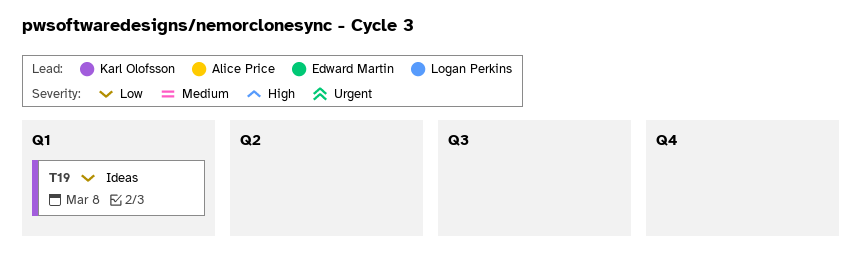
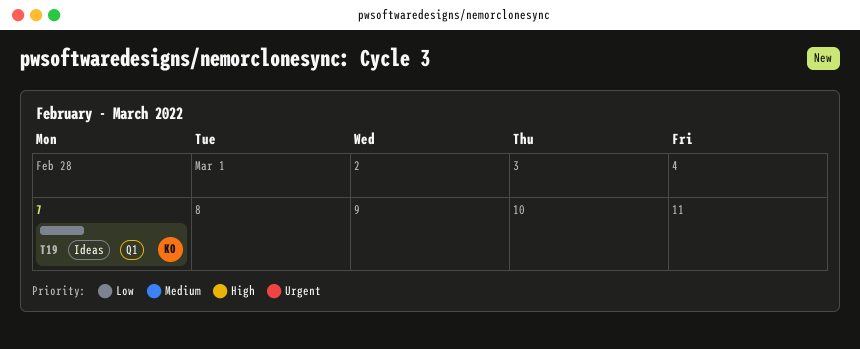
T19, due: Mar 8 -> Mar 7

